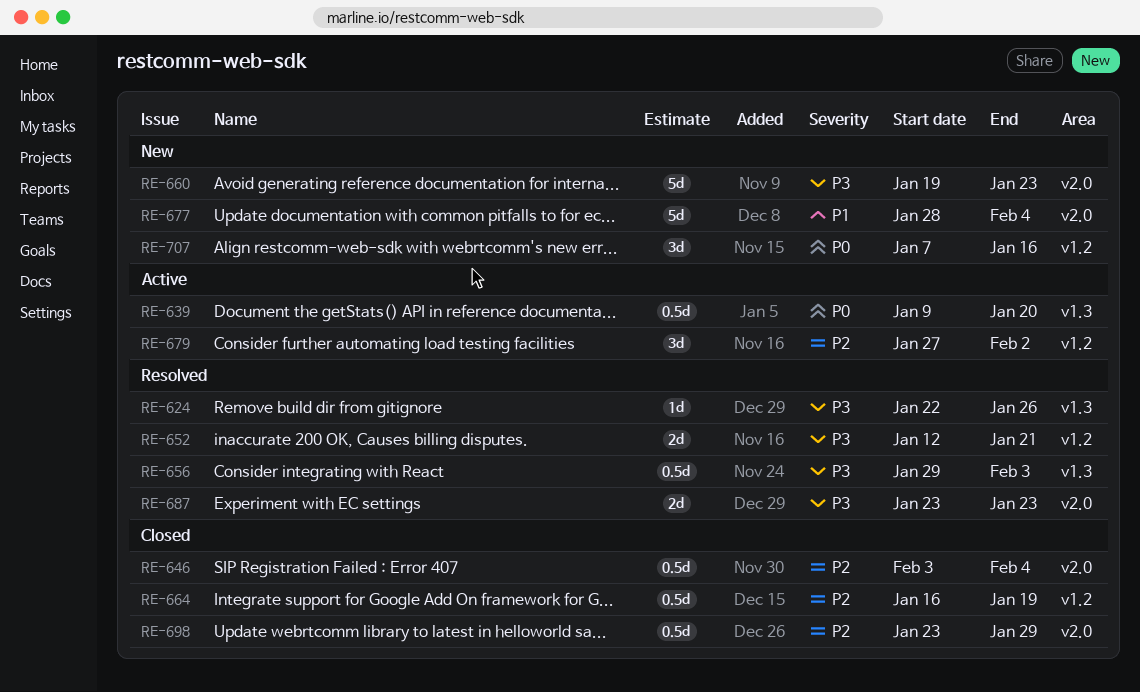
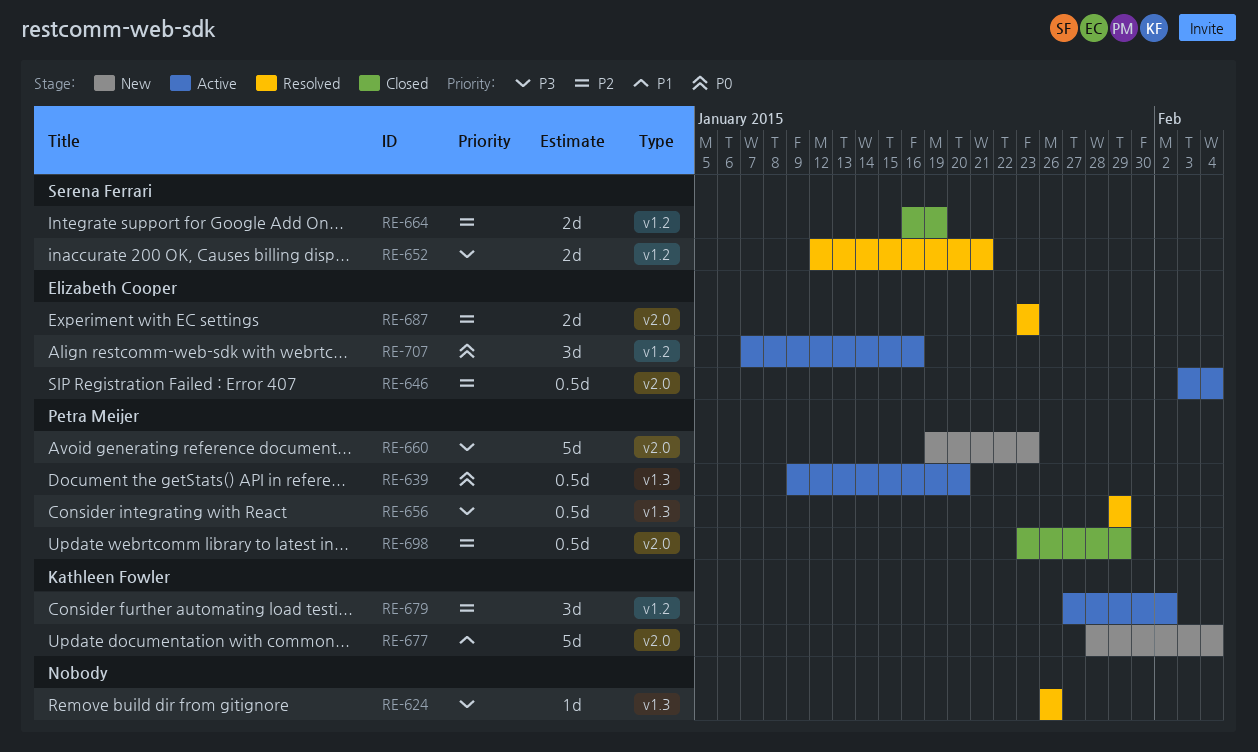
RE-624, start: Jan 22 -> Jan 26
RE-646, status: Closed -> Active
RE-656, due: Feb 3 -> Jan 29
RE-664, estimate: 0.5d -> 2d
RE-687, priority: P3 -> P2
RE-707, status: New -> Active

